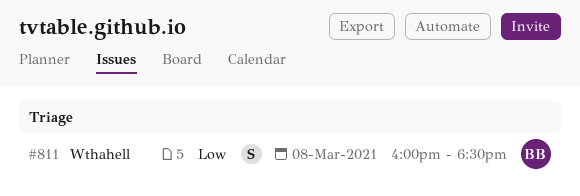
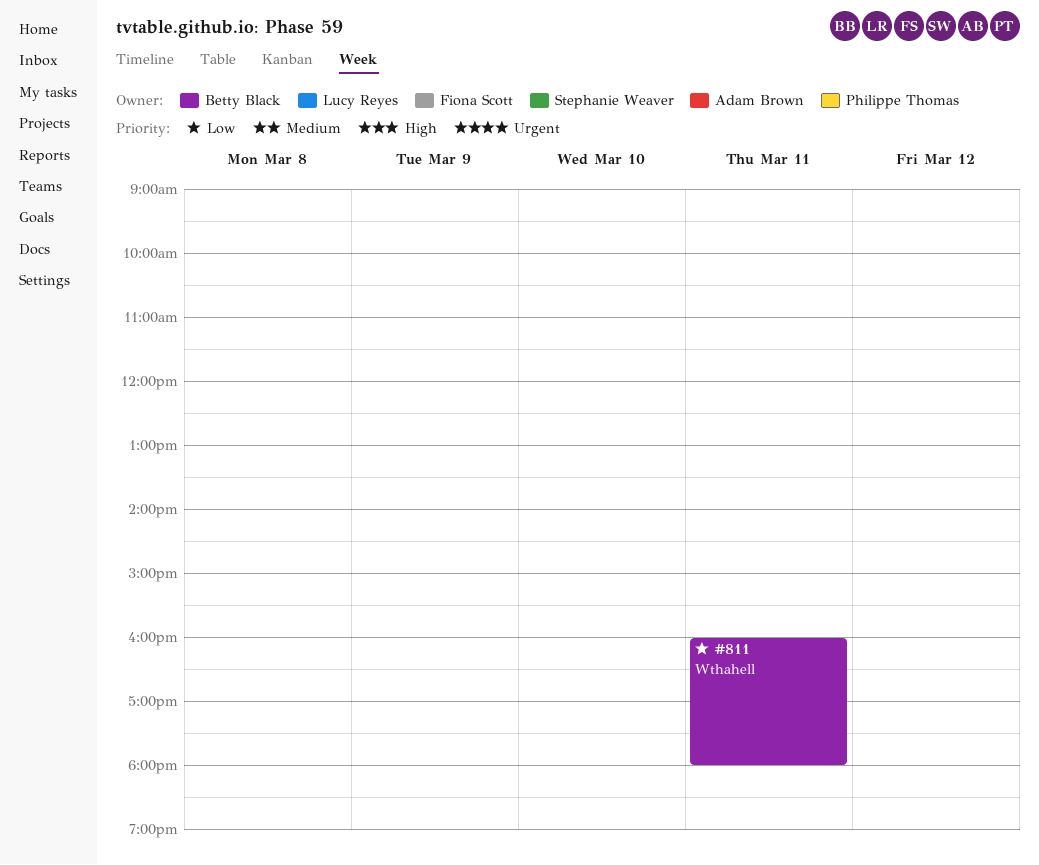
#811, day: Mar 8 -> Mar 11
#811, ends: 18:30 -> 18:00

